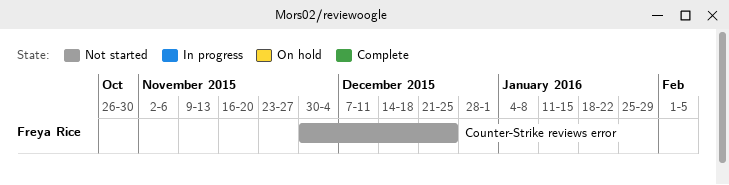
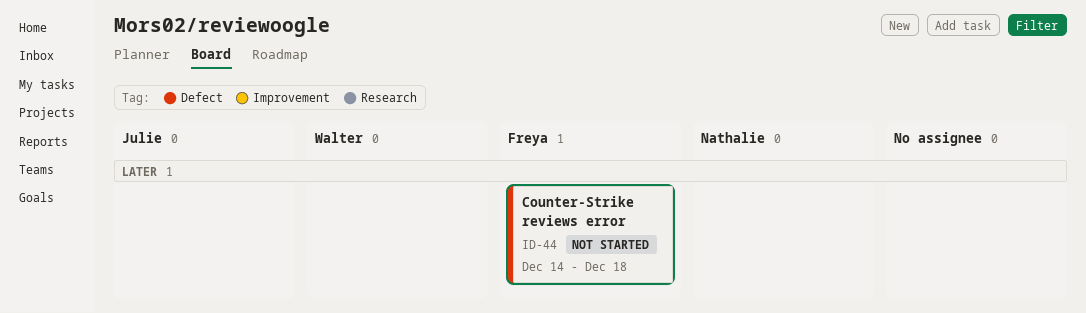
Counter-Strike reviews error, start: Nov 30 -> Dec 14
Counter-Strike reviews error, due: Dec 25 -> Dec 18

